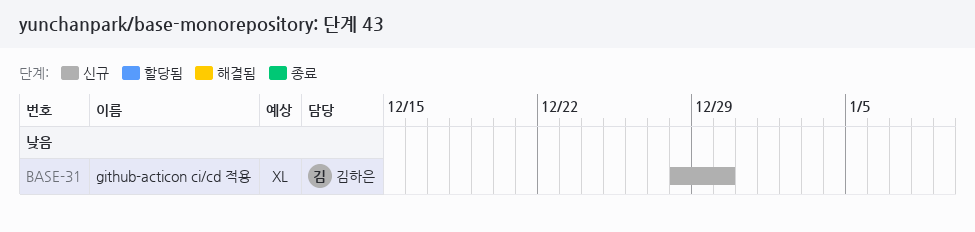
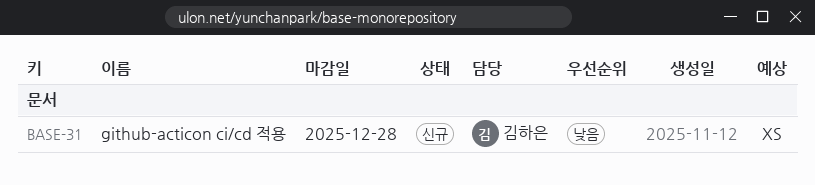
BASE-31, estimate: XL -> XS
BASE-31, due: Dec 30 -> Dec 28

